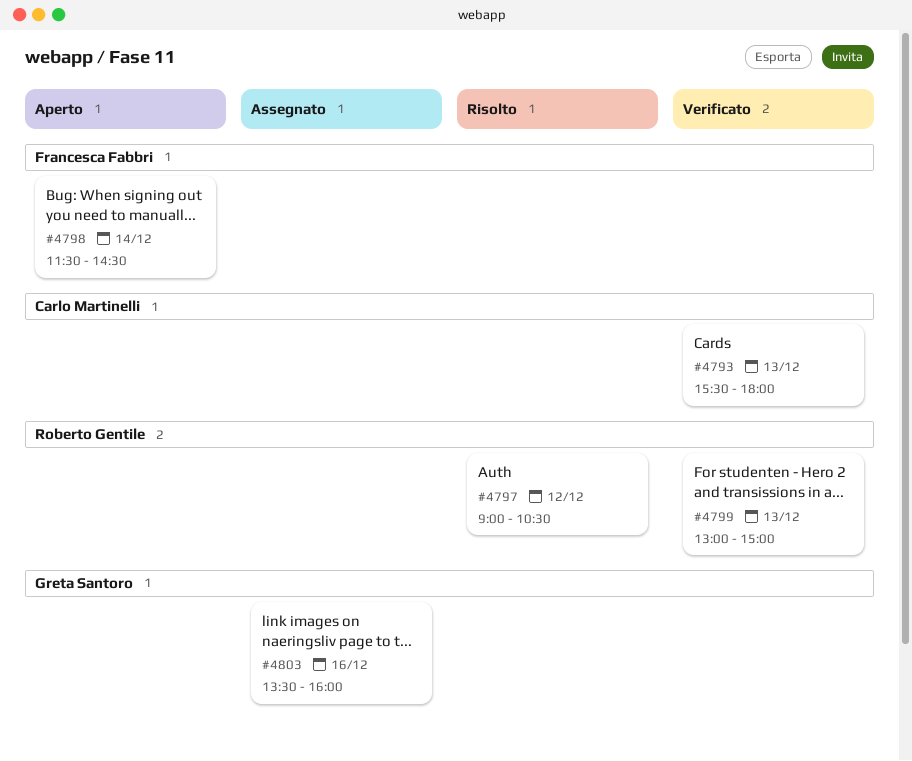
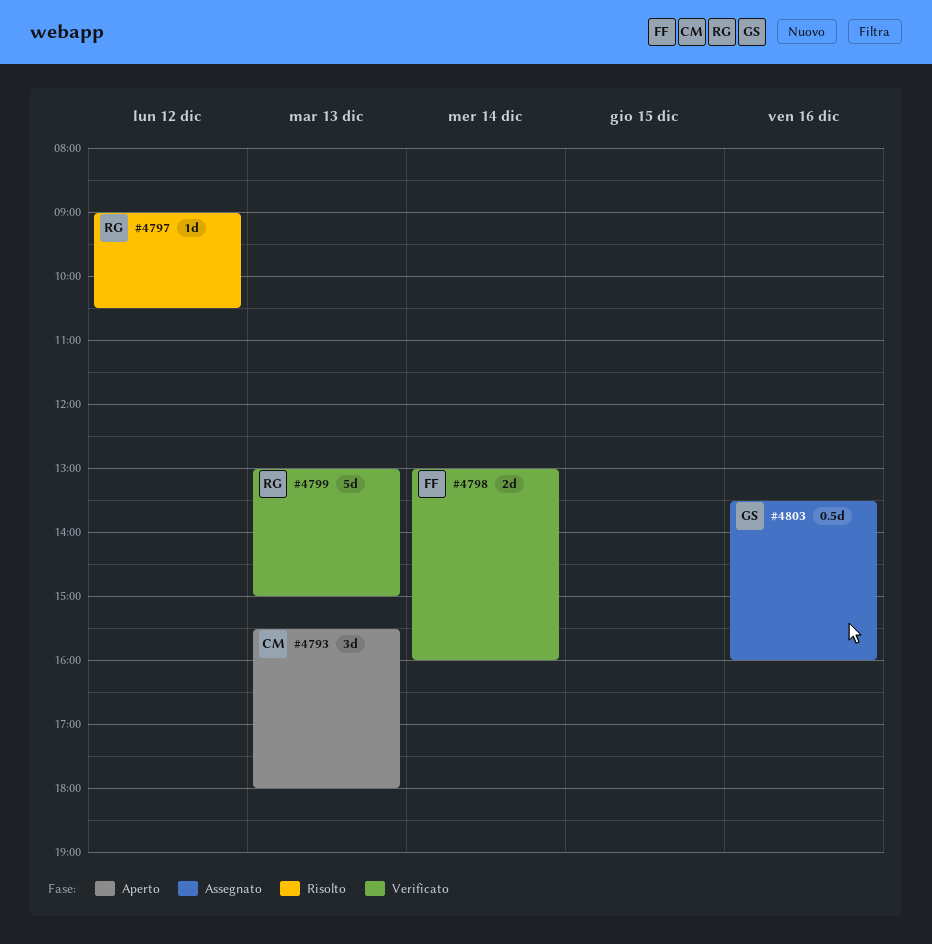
#4793, status: Verificato -> Aperto
#4798, status: Aperto -> Verificato
#4798, begins: 11:30 -> 13:00
#4798, ends: 14:30 -> 16:00

